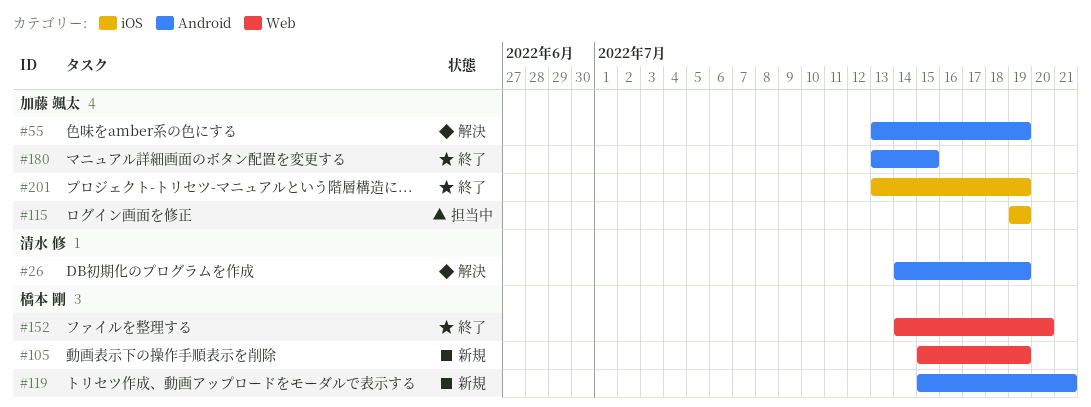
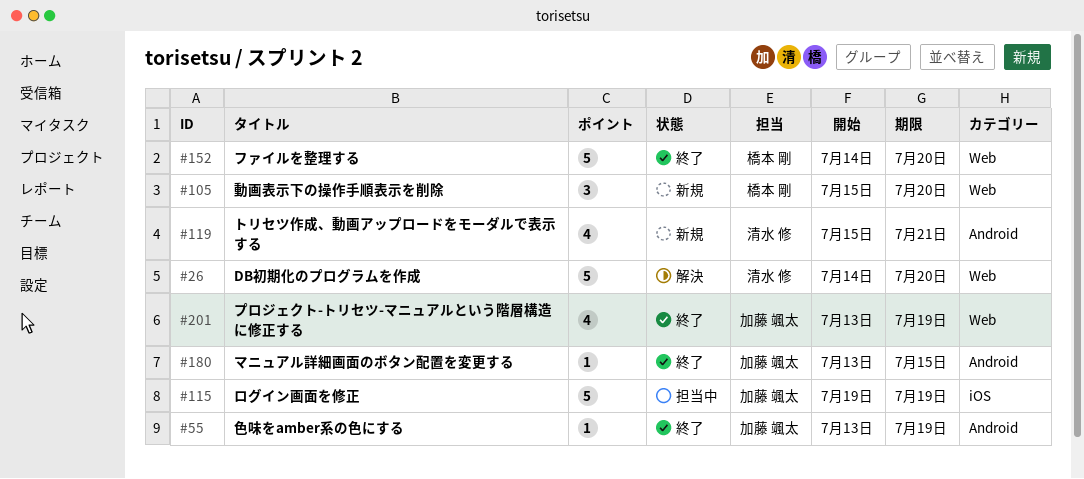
#26, label: Android -> Web
#26, due: Jul 19 -> Jul 20
#55, status: 解決 -> 終了
#105, due: Jul 19 -> Jul 20
#119, owner: 橋本 剛 -> 清水 修
#201, label: iOS -> Web

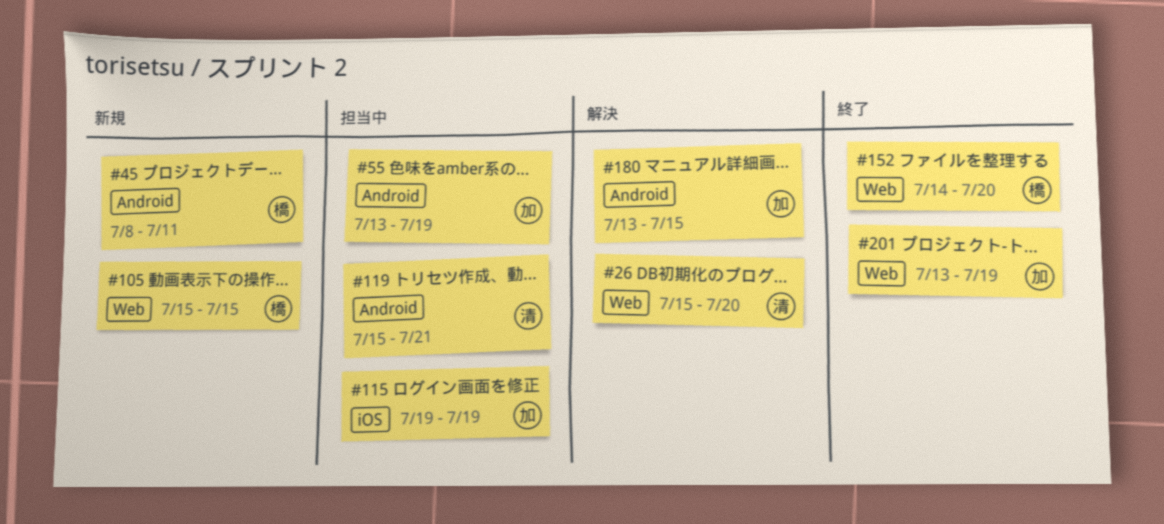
#26, start: Jul 14 -> Jul 15
#45: none -> present
#55, status: 終了 -> 担当中
#105, due: Jul 20 -> Jul 15
#119, status: 新規 -> 担当中
#180, status: 終了 -> 解決

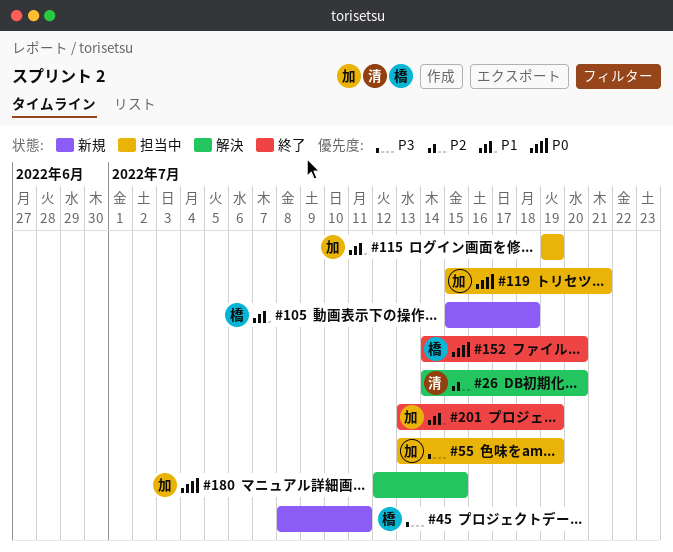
#26, start: Jul 15 -> Jul 14
#105, due: Jul 15 -> Jul 18
#119, owner: 清 -> 加
#180, start: Jul 13 -> Jul 12

